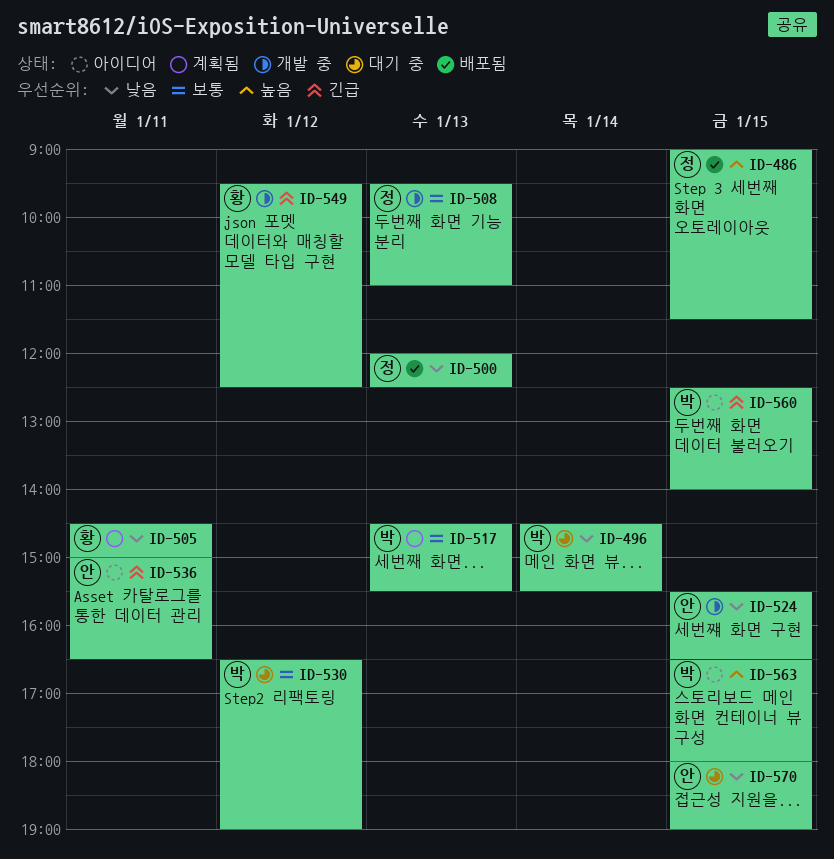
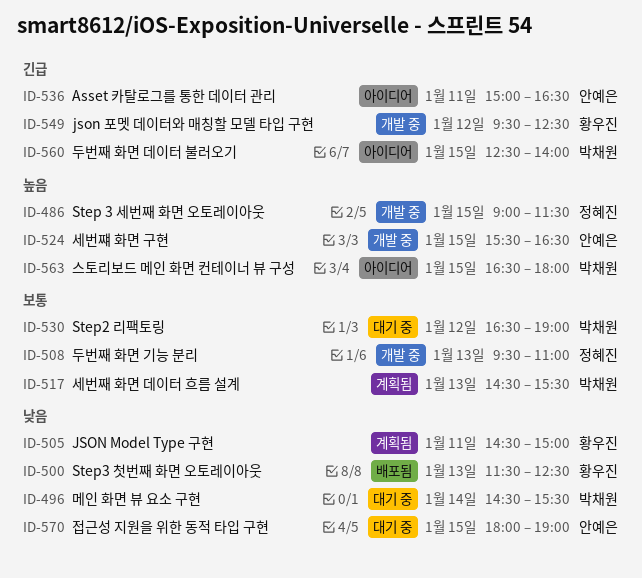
ID-486, status: 배포됨 -> 개발 중
ID-500, owner: 정혜진 -> 황우진
ID-500, begins: 12:00 -> 11:30
ID-524, priority: 낮음 -> 높음

